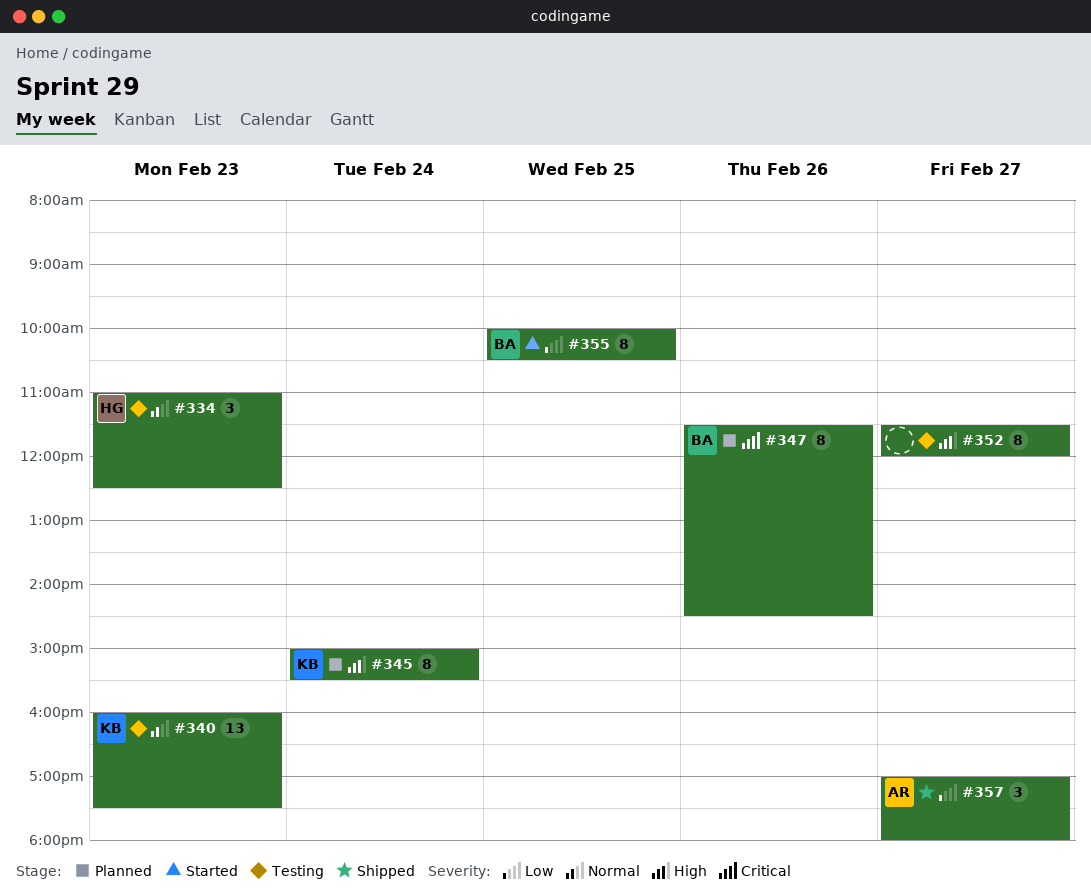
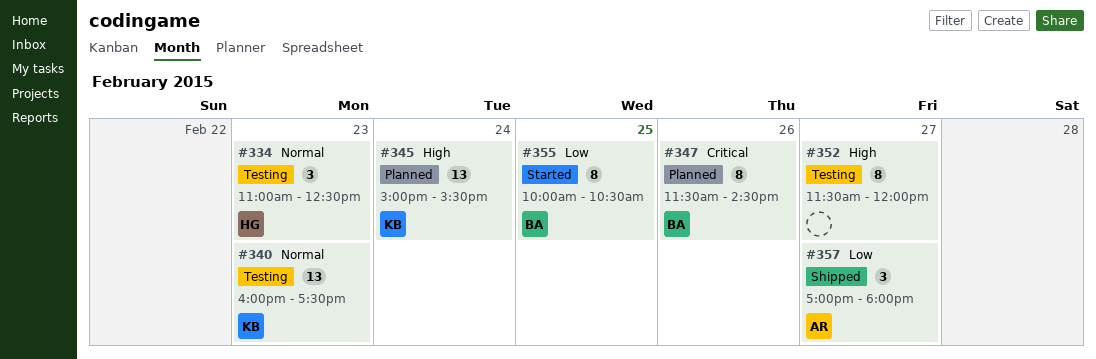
#345, estimate: 8 -> 13

